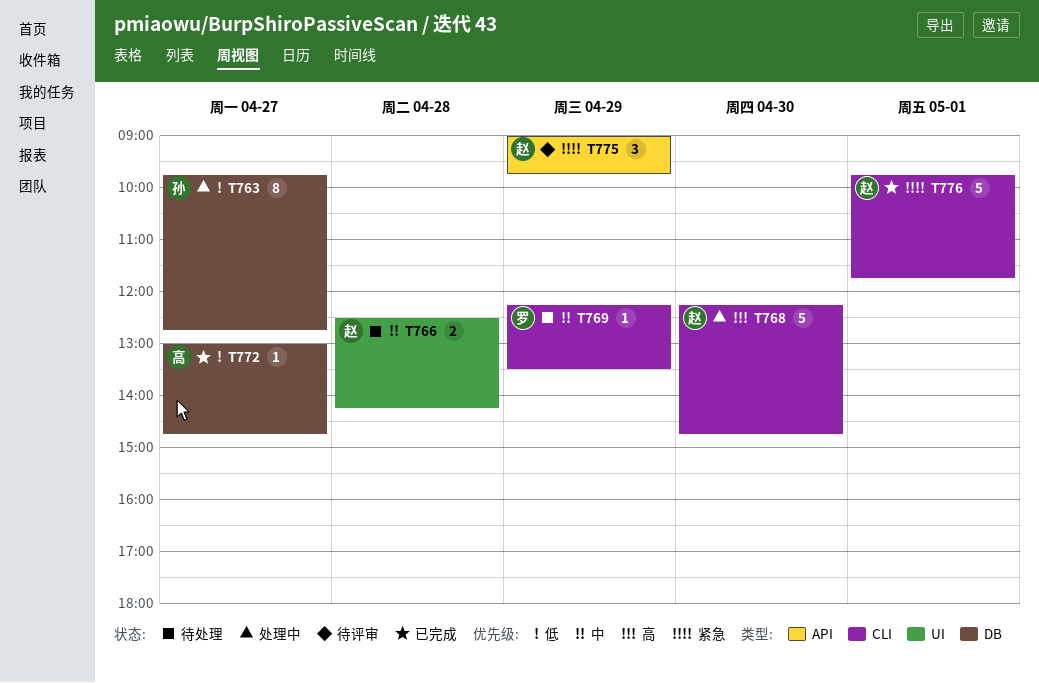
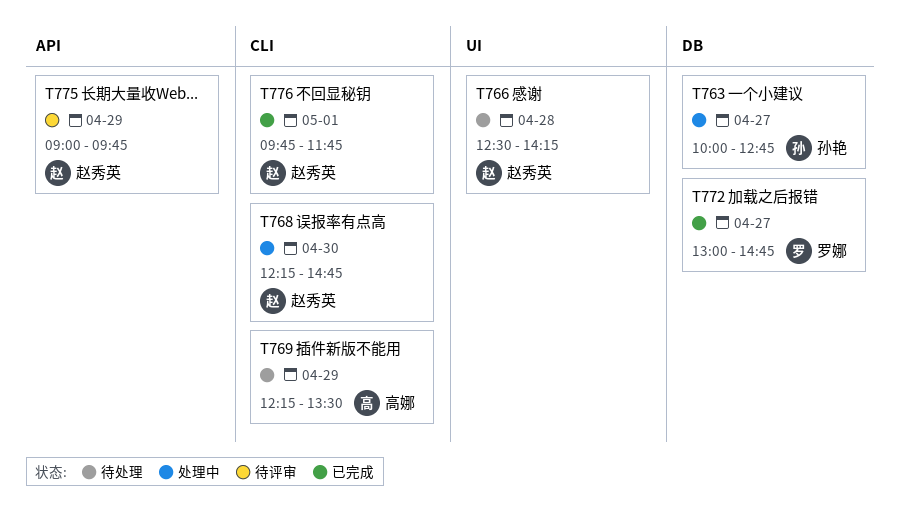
T763, begins: 09:45 -> 10:00
T769, owner: 罗娜 -> 高娜
T772, owner: 高娜 -> 罗娜

